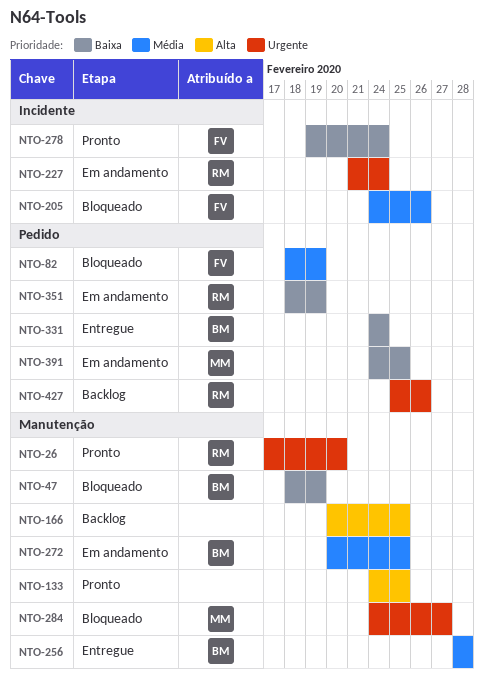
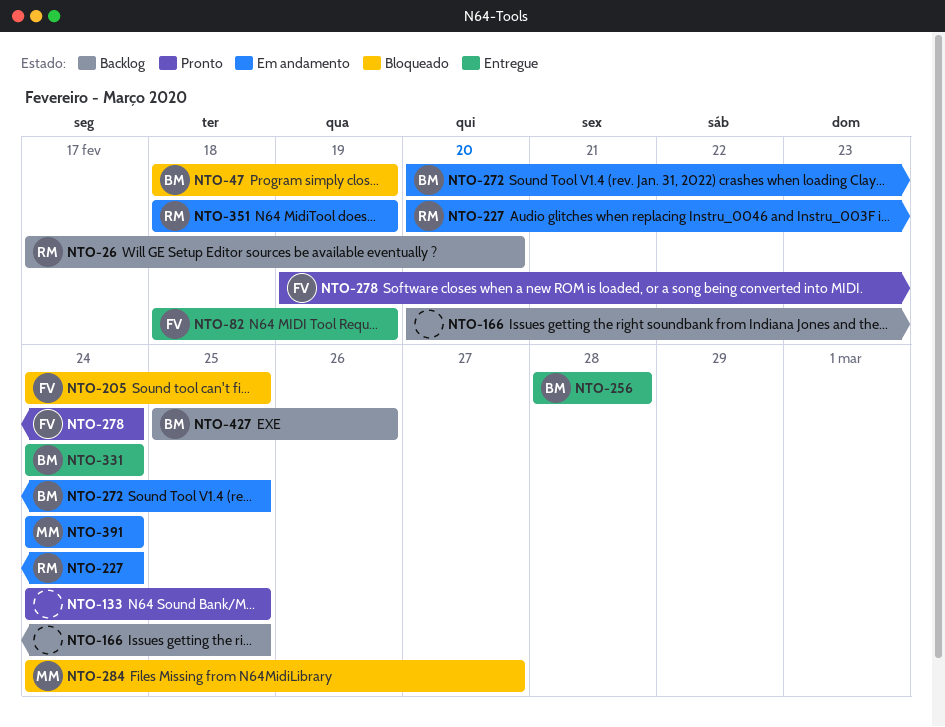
NTO-26, status: Pronto -> Backlog
NTO-82, status: Bloqueado -> Entregue
NTO-205, due: Feb 26 -> Feb 25
NTO-227, start: Feb 21 -> Feb 20
NTO-391, due: Feb 25 -> Feb 24
NTO-427, owner: RM -> BM

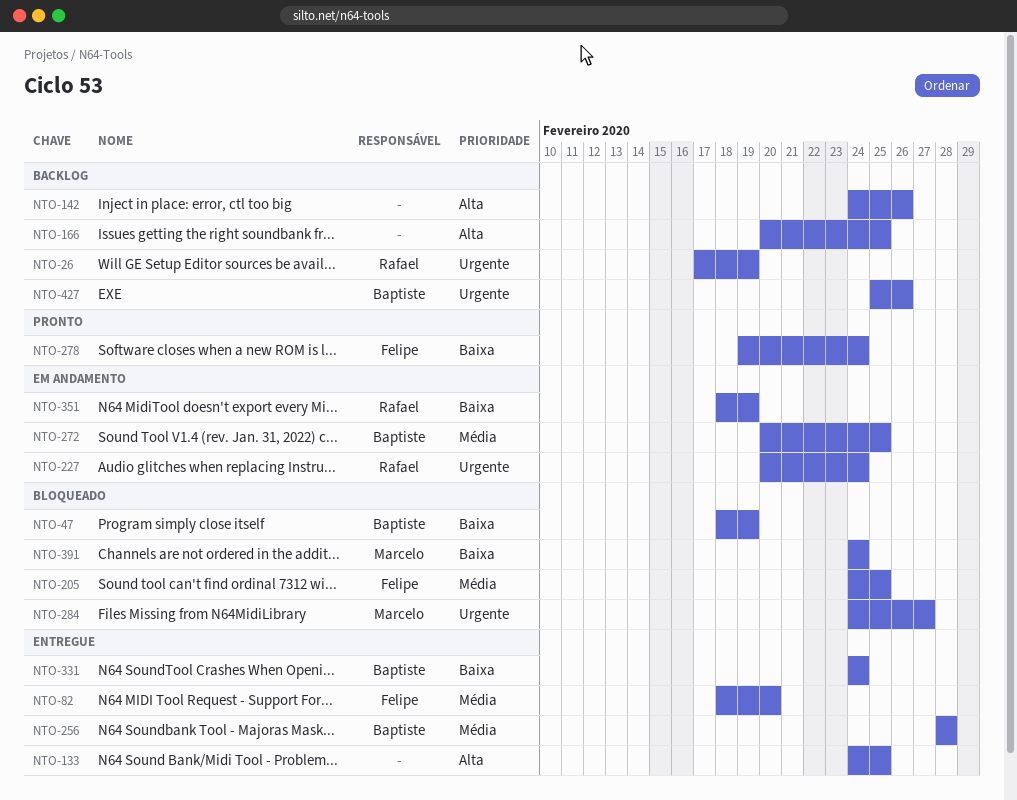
NTO-26, due: Feb 20 -> Feb 19
NTO-82, due: Feb 19 -> Feb 20
NTO-133, status: Pronto -> Entregue
NTO-142: none -> present
NTO-391, status: Em andamento -> Bloqueado

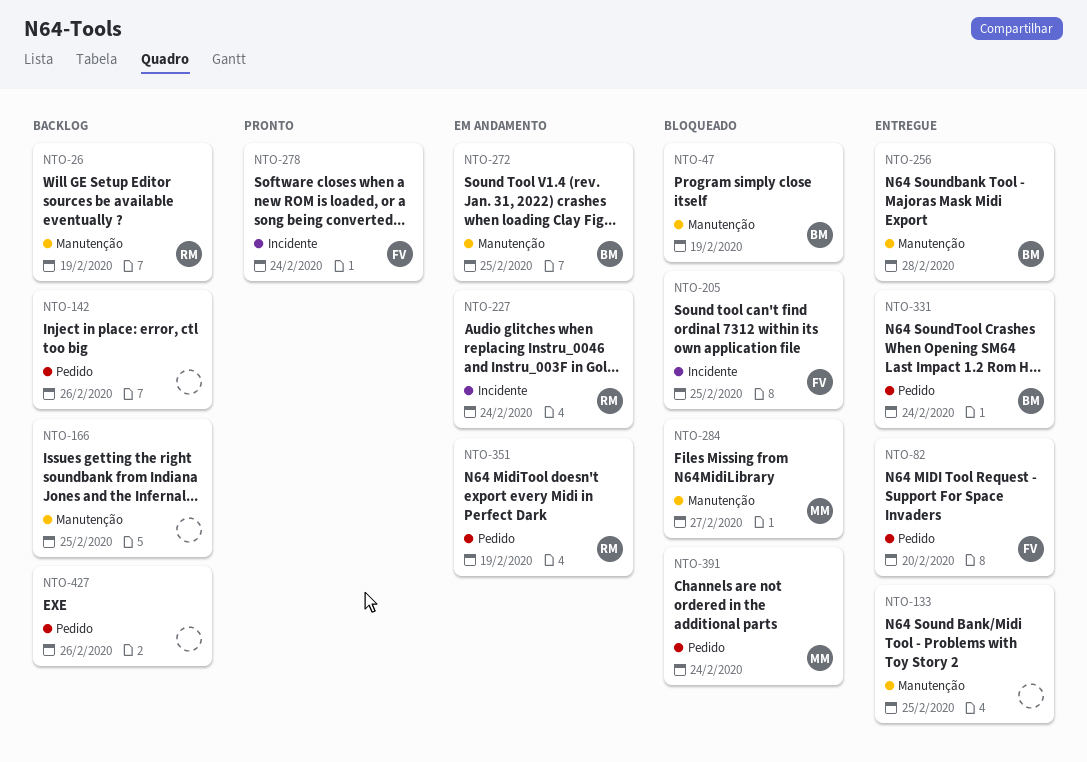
NTO-427, owner: Baptiste -> none

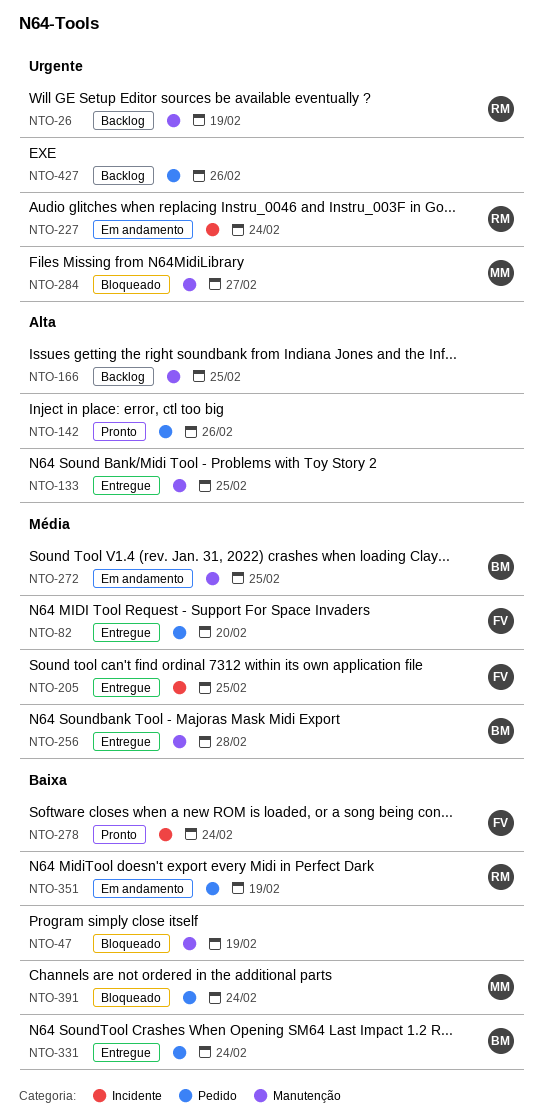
NTO-47, owner: BM -> none
NTO-142, status: Backlog -> Pronto
NTO-205, status: Bloqueado -> Entregue

